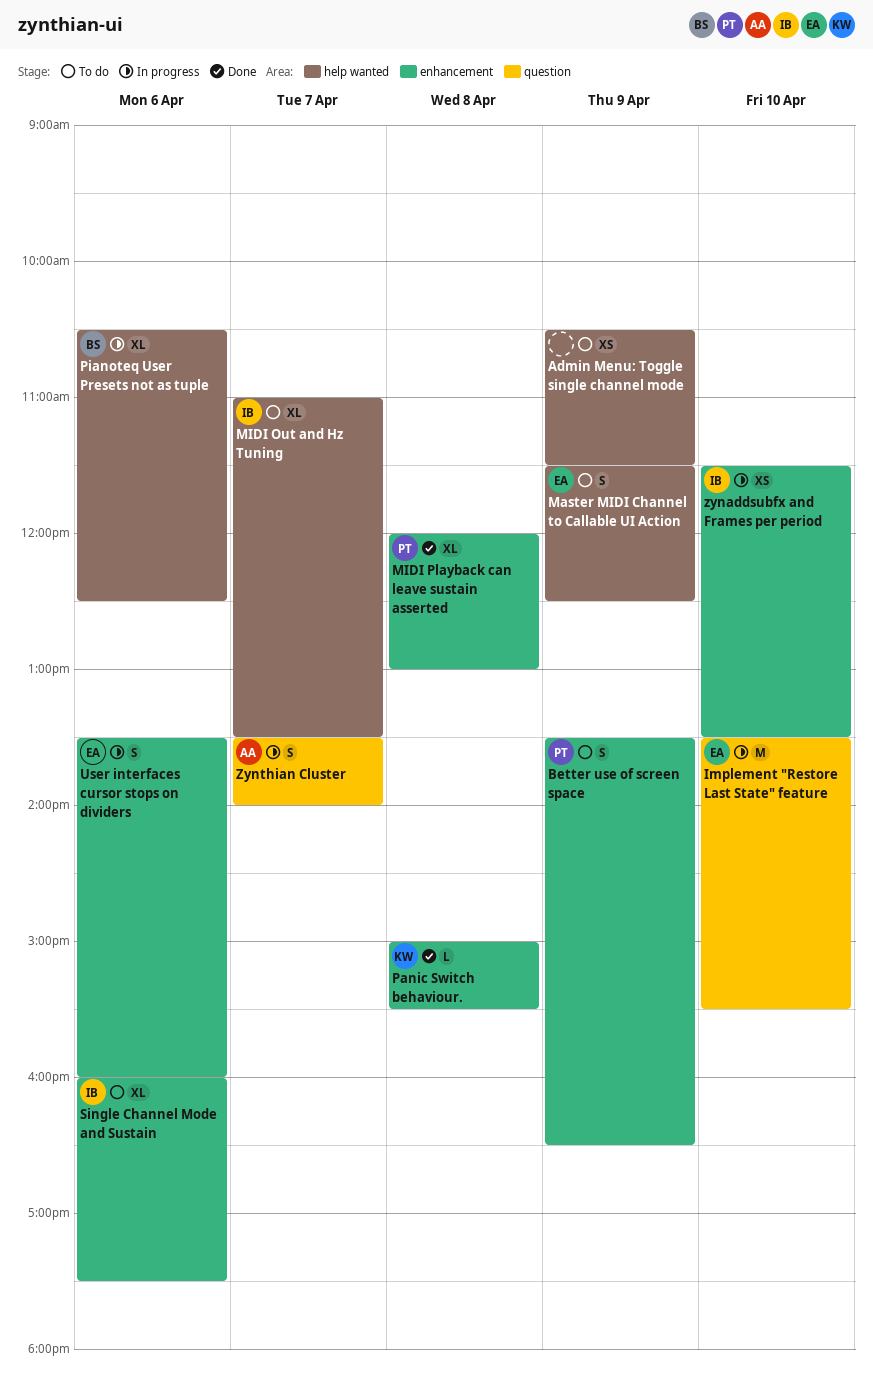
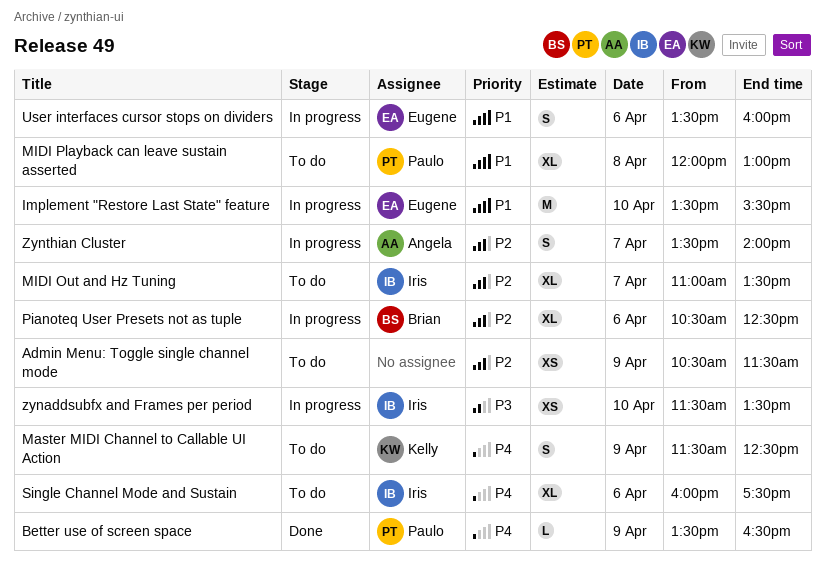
Better use of screen space, status: To do -> Done
Better use of screen space, estimate: S -> L
Master MIDI Channel to Callable UI Action, owner: Eugene -> Kelly
MIDI Playback can leave sustain asserted, status: Done -> To do
Panic Switch behaviour.: present -> none

